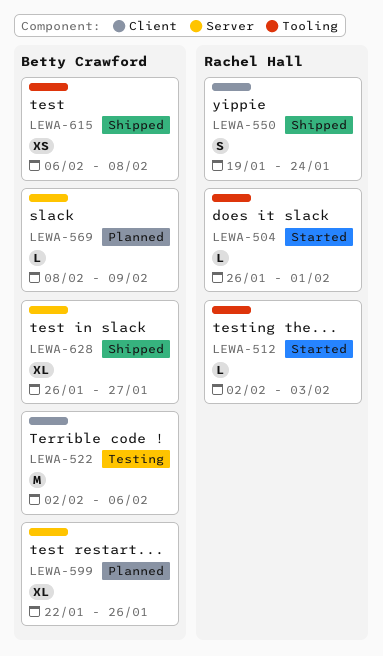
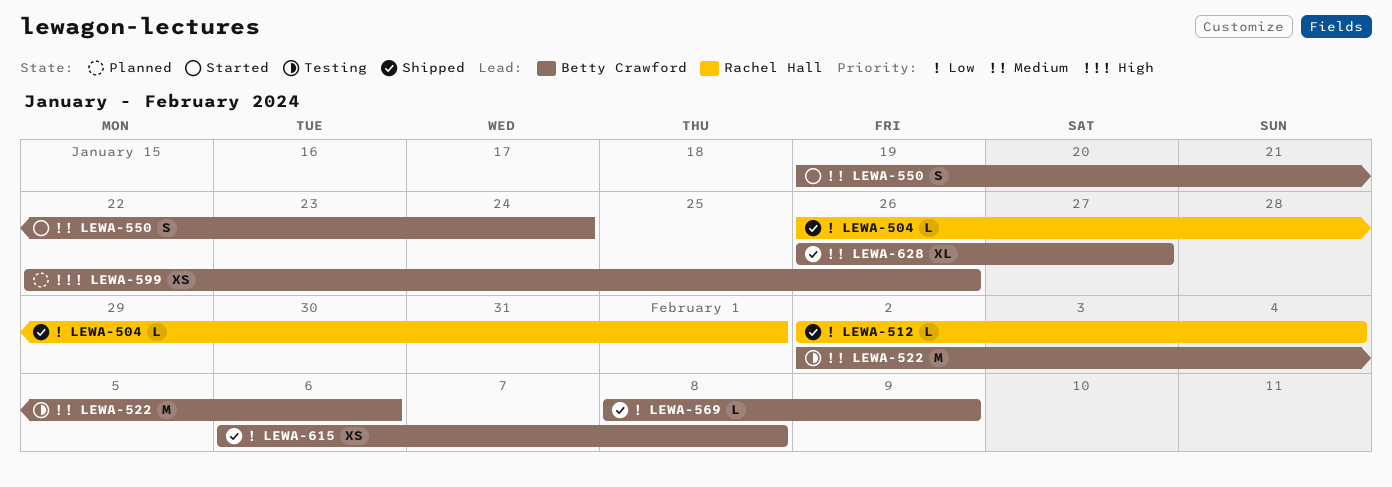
LEWA-504, status: Started -> Shipped
LEWA-512, status: Started -> Shipped
LEWA-512, due: Feb 3 -> Feb 4
LEWA-550, status: Shipped -> Started
LEWA-550, owner: Rachel Hall -> Betty Crawford
LEWA-569, status: Planned -> Shipped
LEWA-599, estimate: XL -> XS

